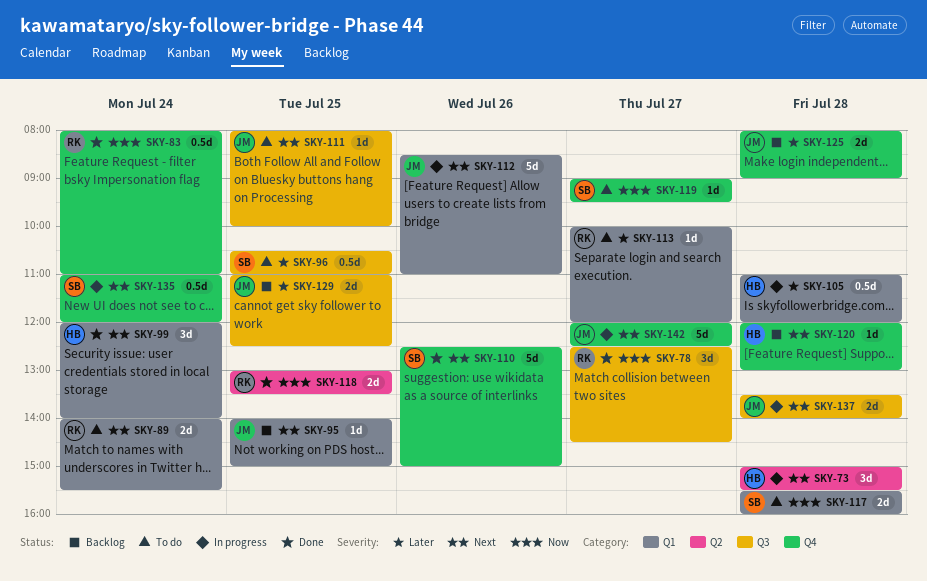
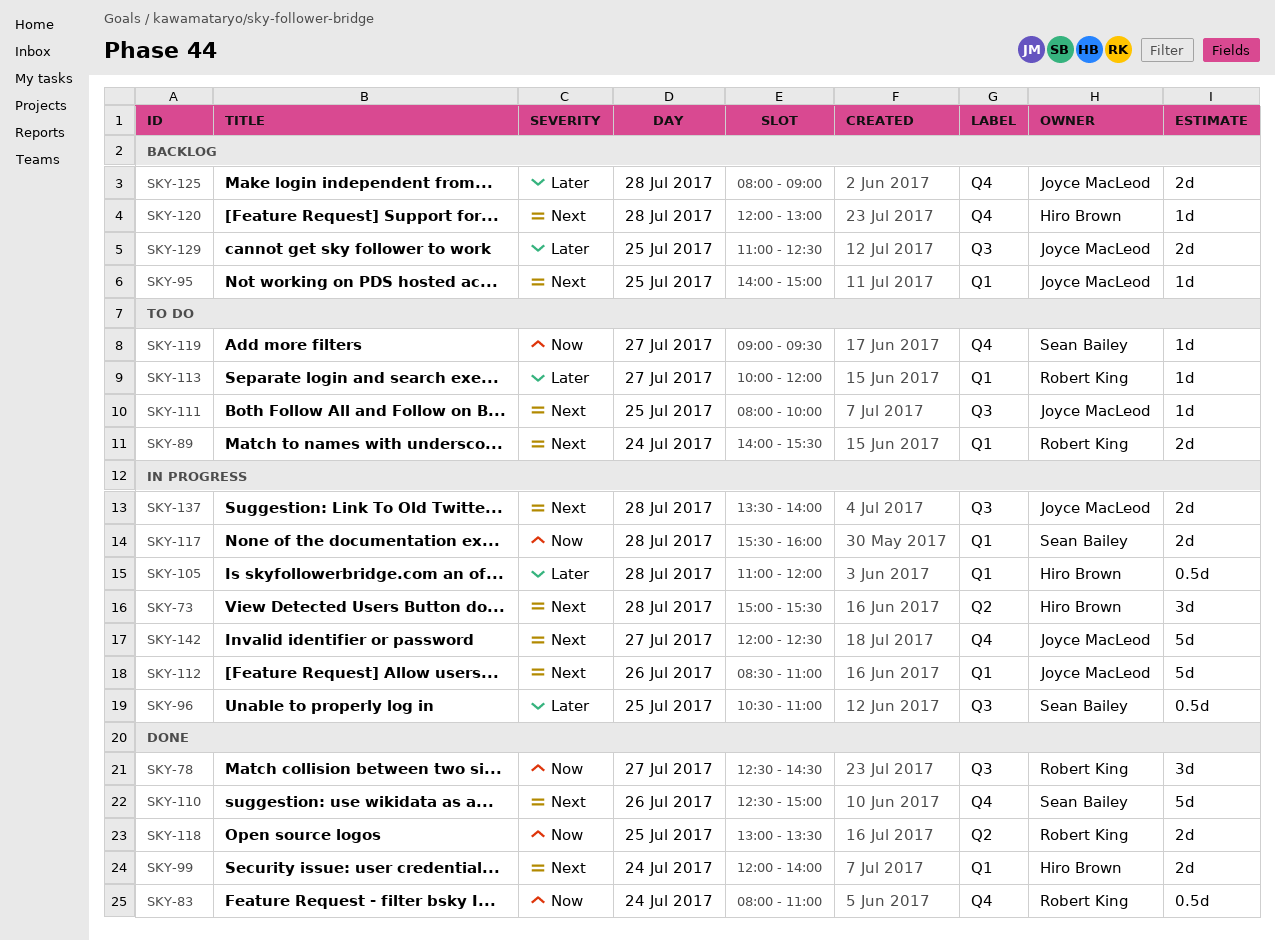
SKY-96, status: To do -> In progress
SKY-99, estimate: 3d -> 2d
SKY-117, status: To do -> In progress
SKY-135: present -> none

